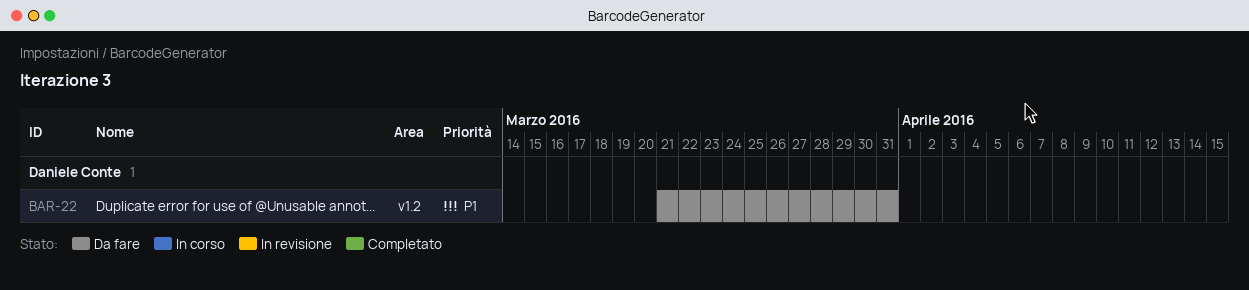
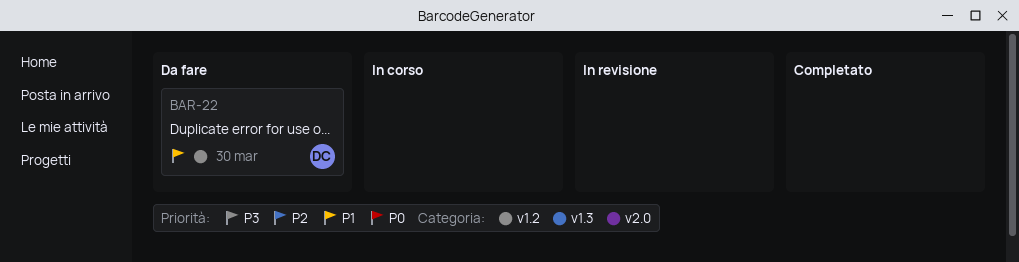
BAR-22, due: Mar 31 -> Mar 30

